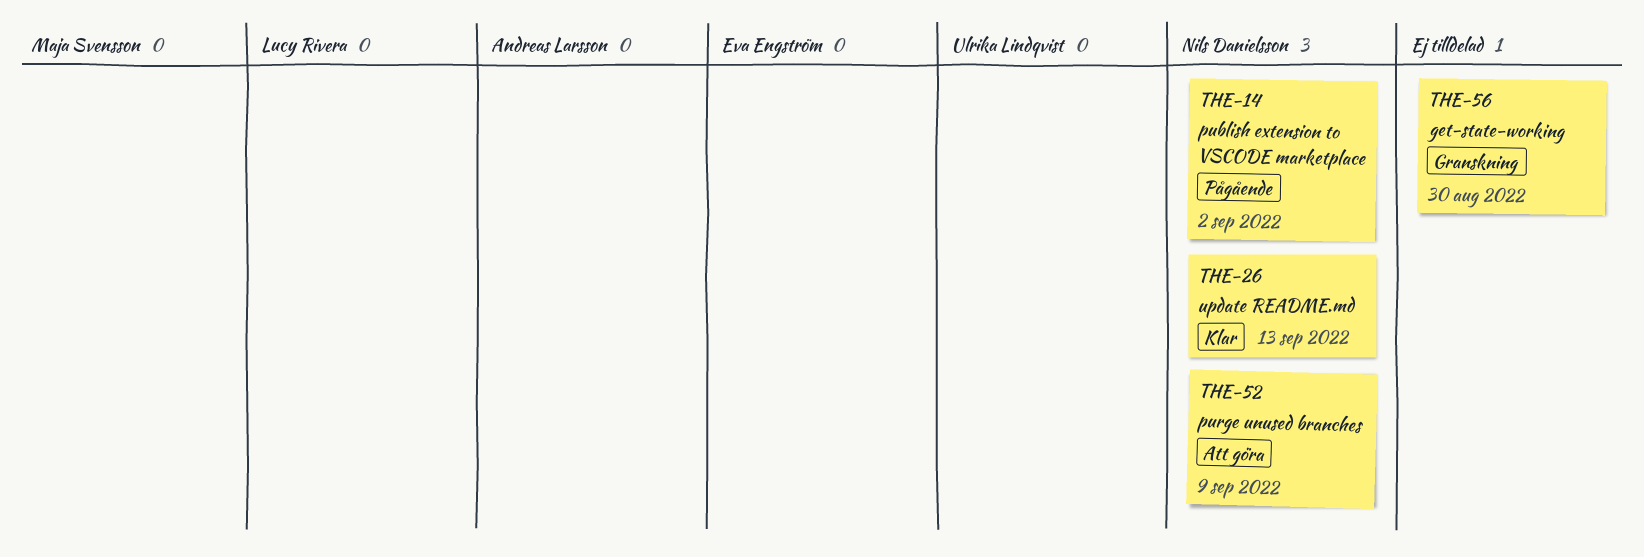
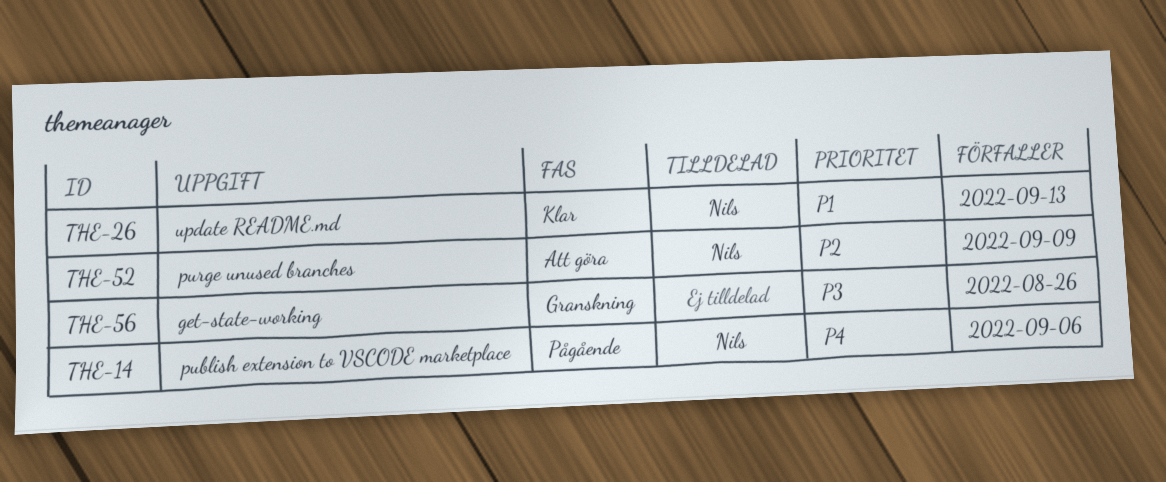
THE-14, due: Sep 2 -> Sep 6
THE-56, due: Aug 30 -> Aug 26

